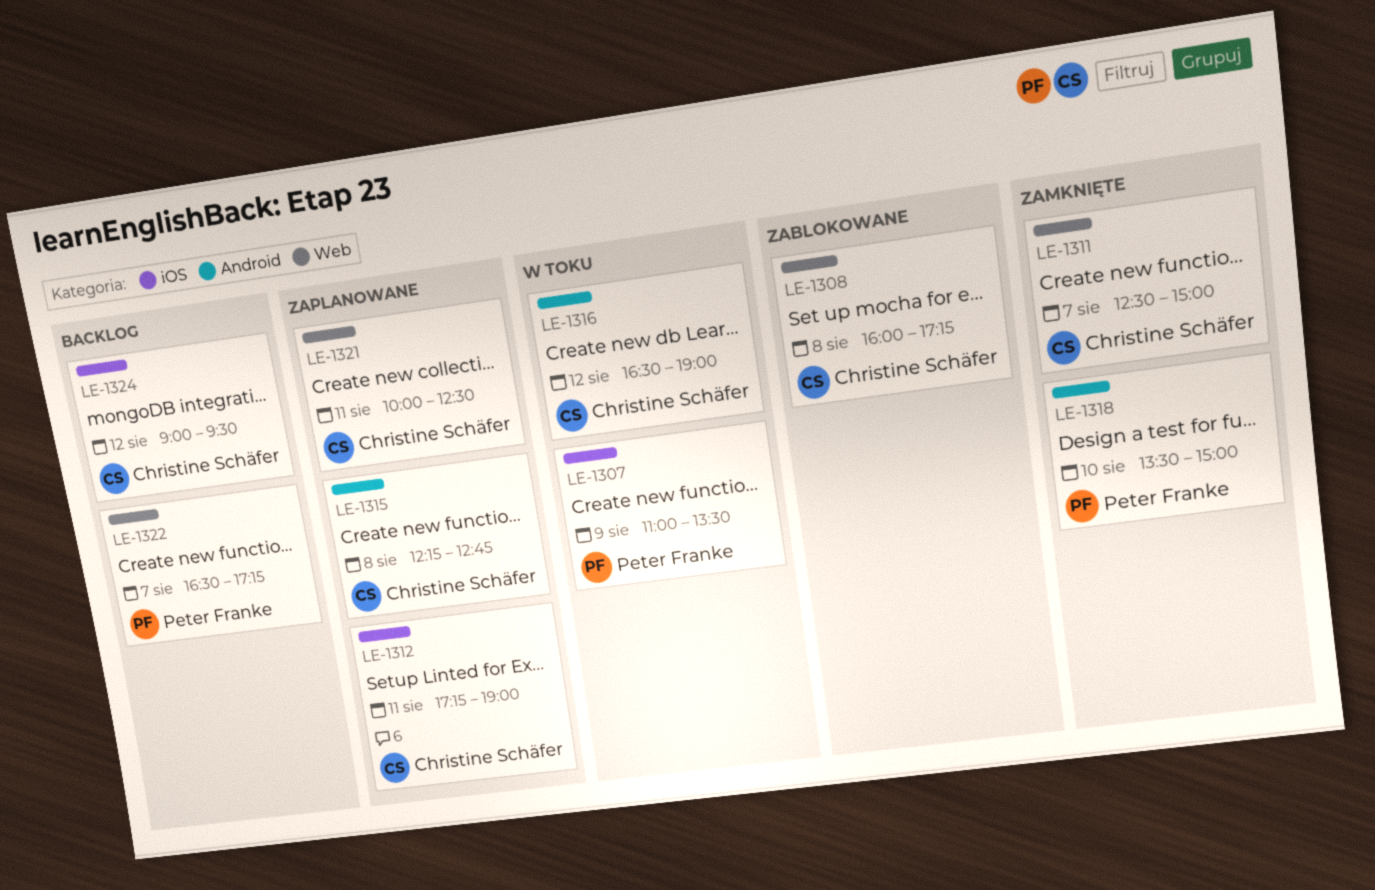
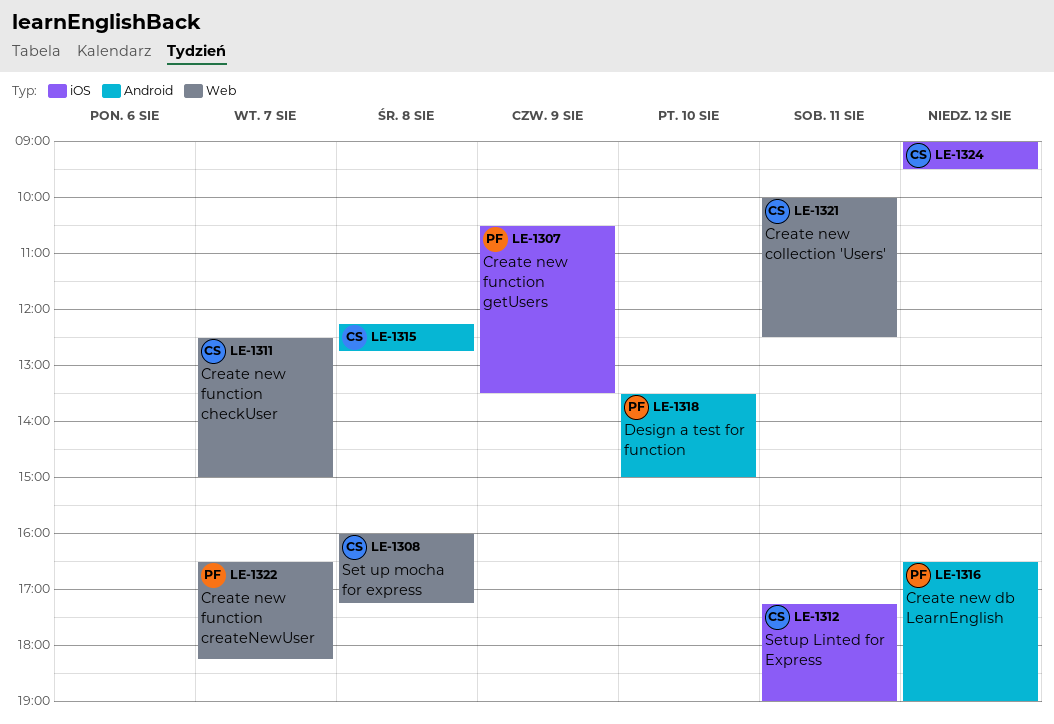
LE-1307, begins: 11:00 -> 10:30
LE-1316, owner: Christine Schäfer -> Peter Franke
LE-1322, ends: 17:15 -> 18:15

